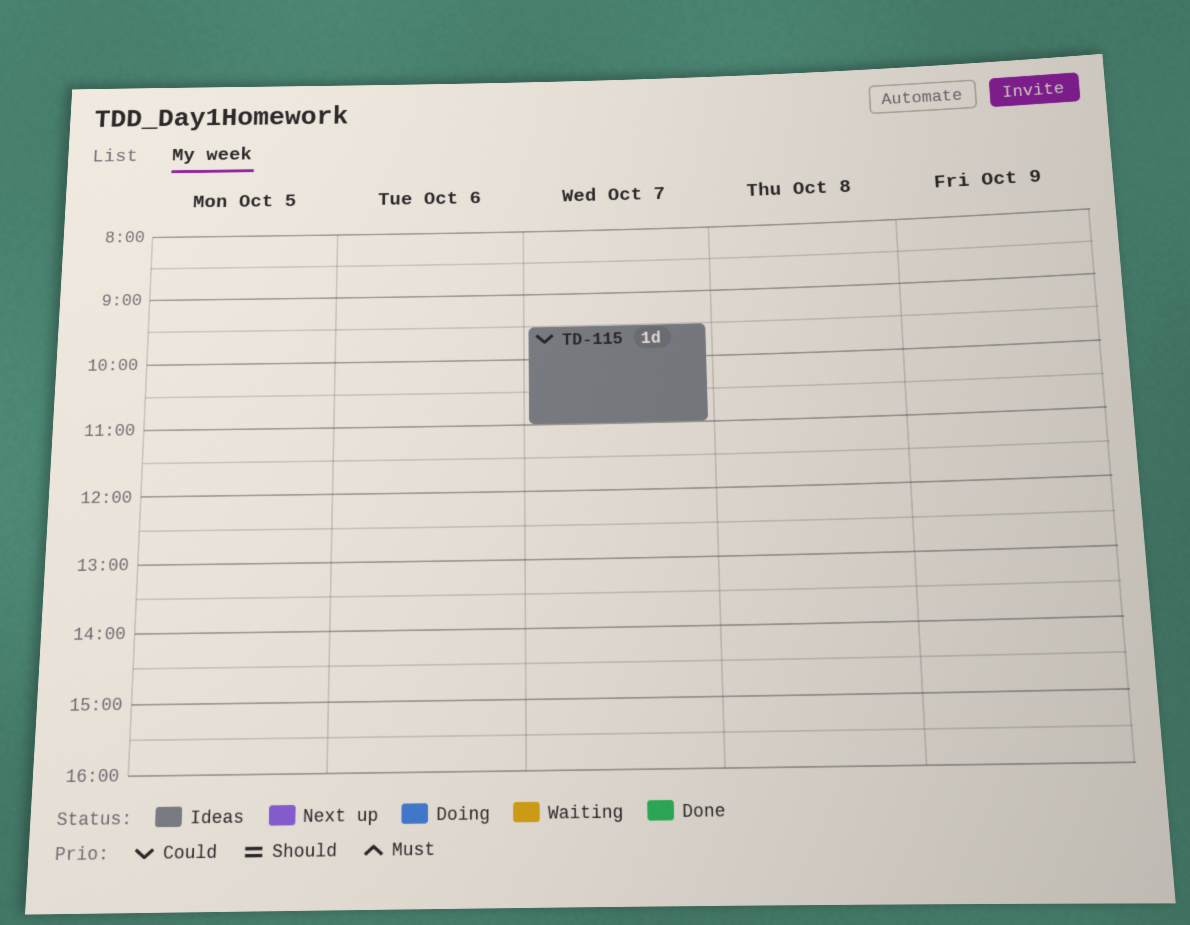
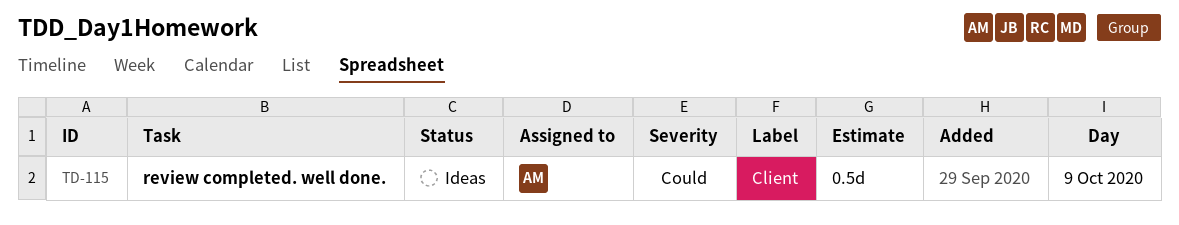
TD-115, estimate: 1d -> 0.5d
TD-115, day: Oct 7 -> Oct 9

